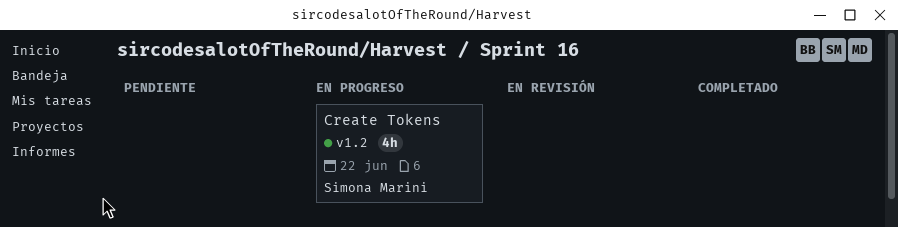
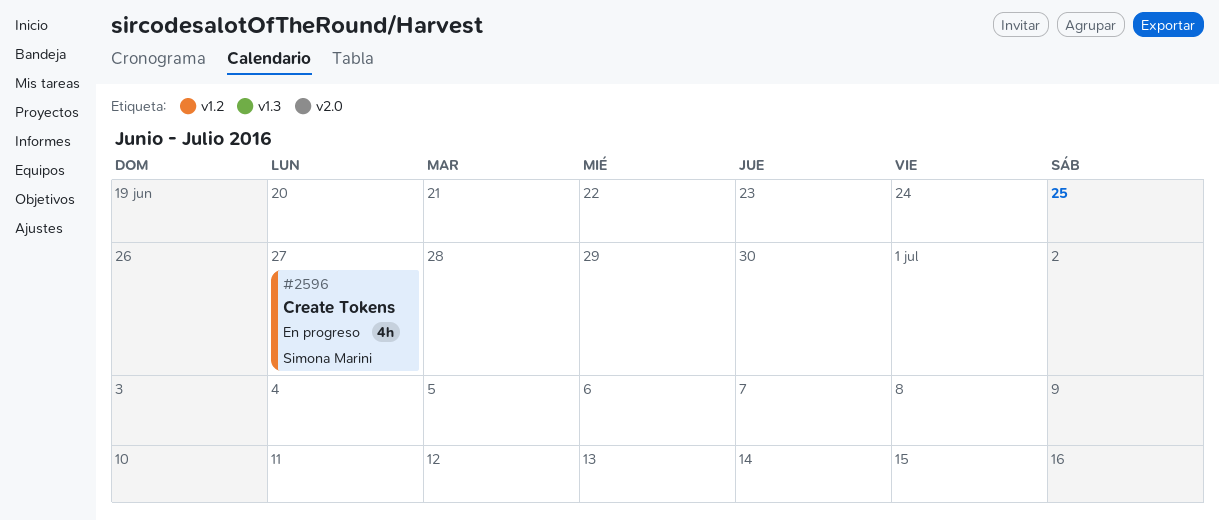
Create Tokens, due: Jun 22 -> Jun 27

